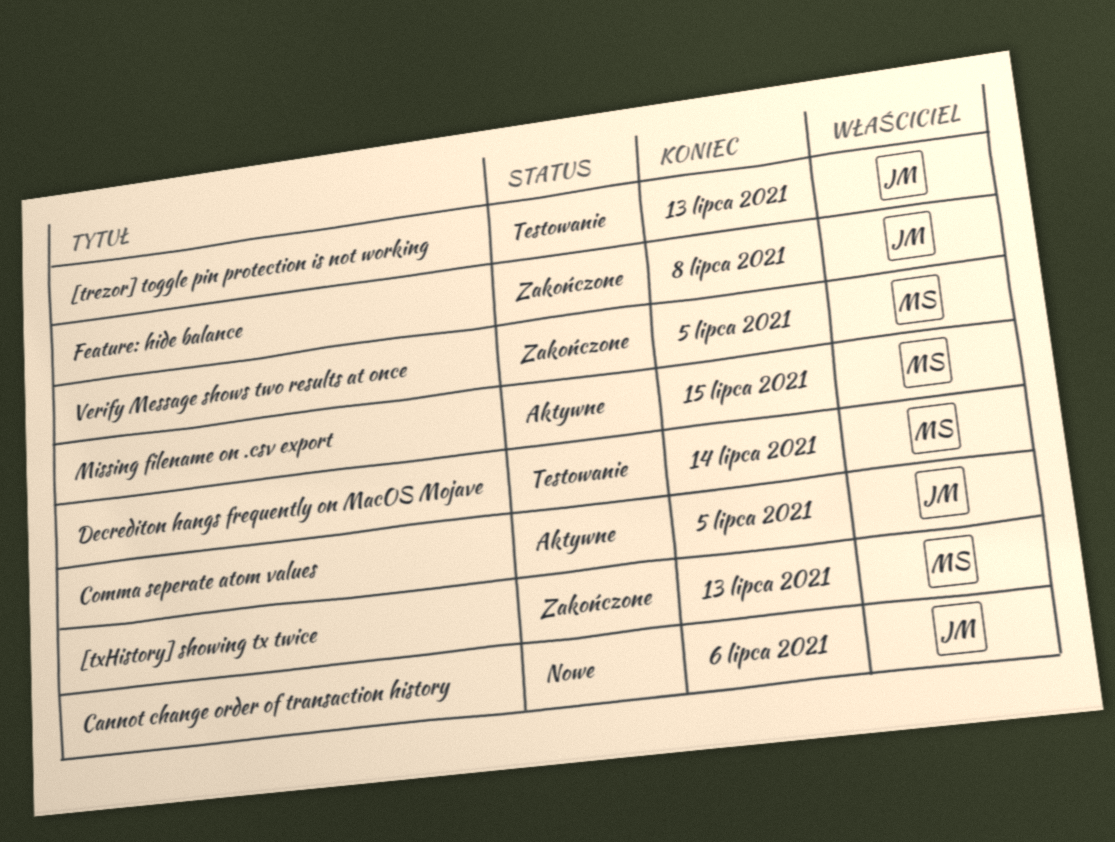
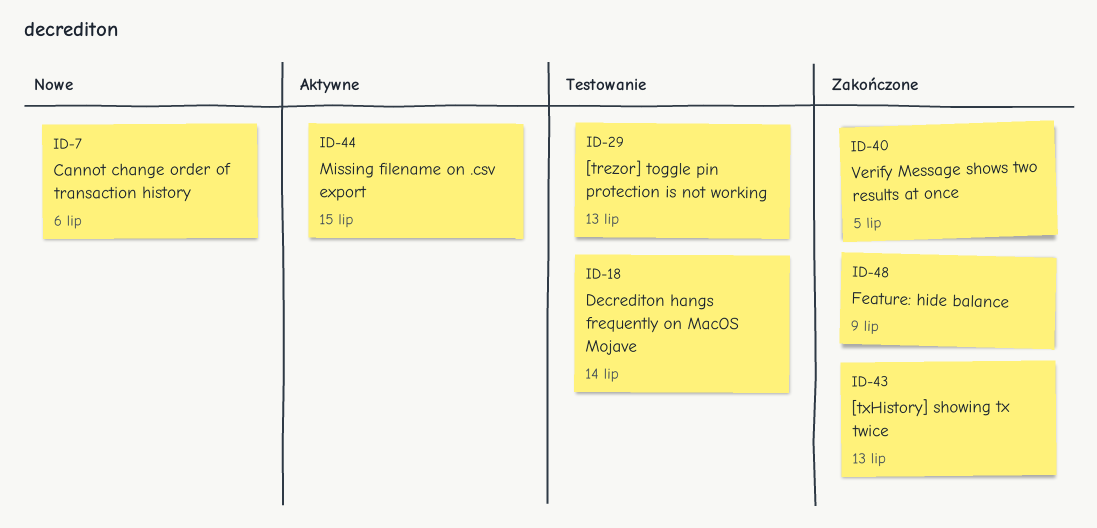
Comma seperate atom values: present -> none
Feature: hide balance, due: Jul 8 -> Jul 9

